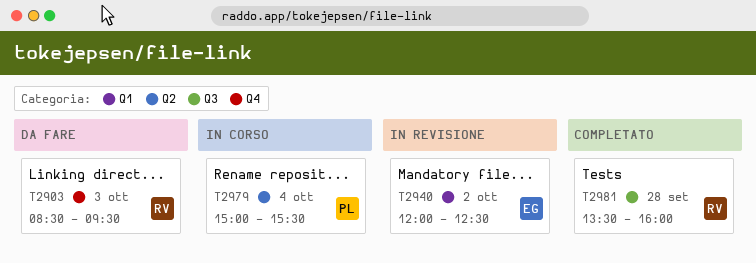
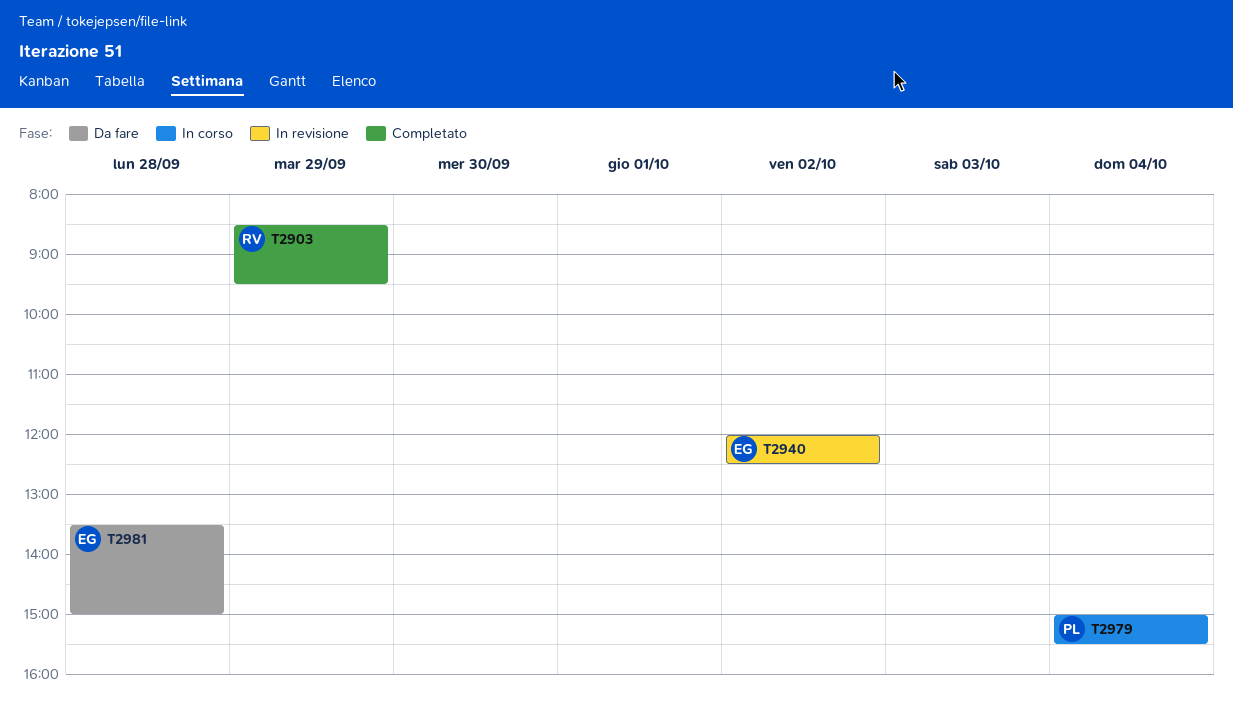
T2903, status: Da fare -> Completato
T2903, day: Oct 3 -> Sep 29
T2981, status: Completato -> Da fare
T2981, owner: RV -> EG
T2981, ends: 16:00 -> 15:00

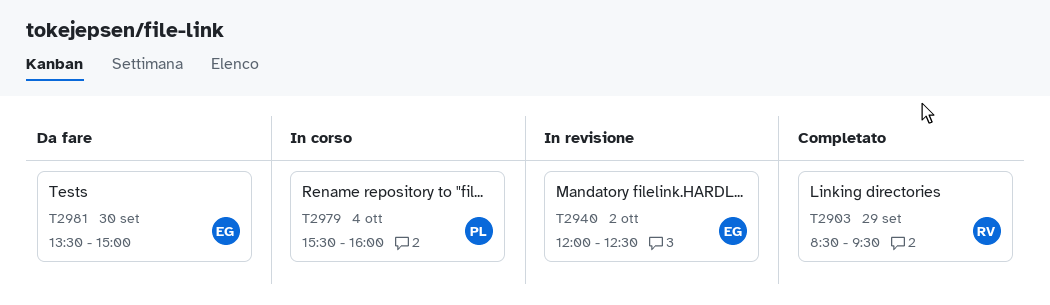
T2979, begins: 15:00 -> 15:30
T2979, ends: 15:30 -> 16:00
T2981, day: Sep 28 -> Sep 30

